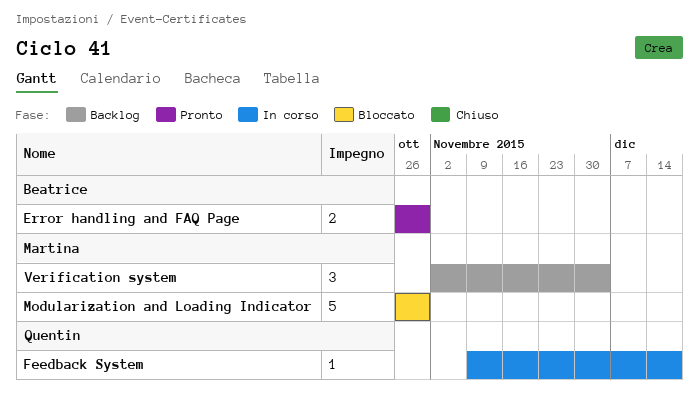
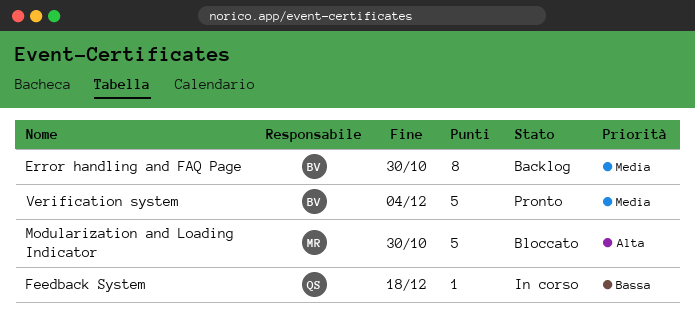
Error handling and FAQ Page, status: Pronto -> Backlog
Error handling and FAQ Page, estimate: 2 -> 8
Verification system, status: Backlog -> Pronto
Verification system, owner: Martina -> Beatrice
Verification system, estimate: 3 -> 5

